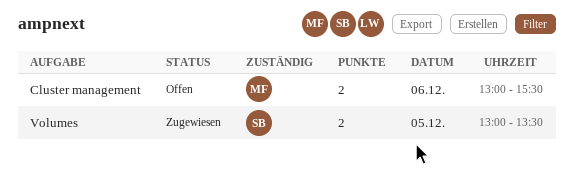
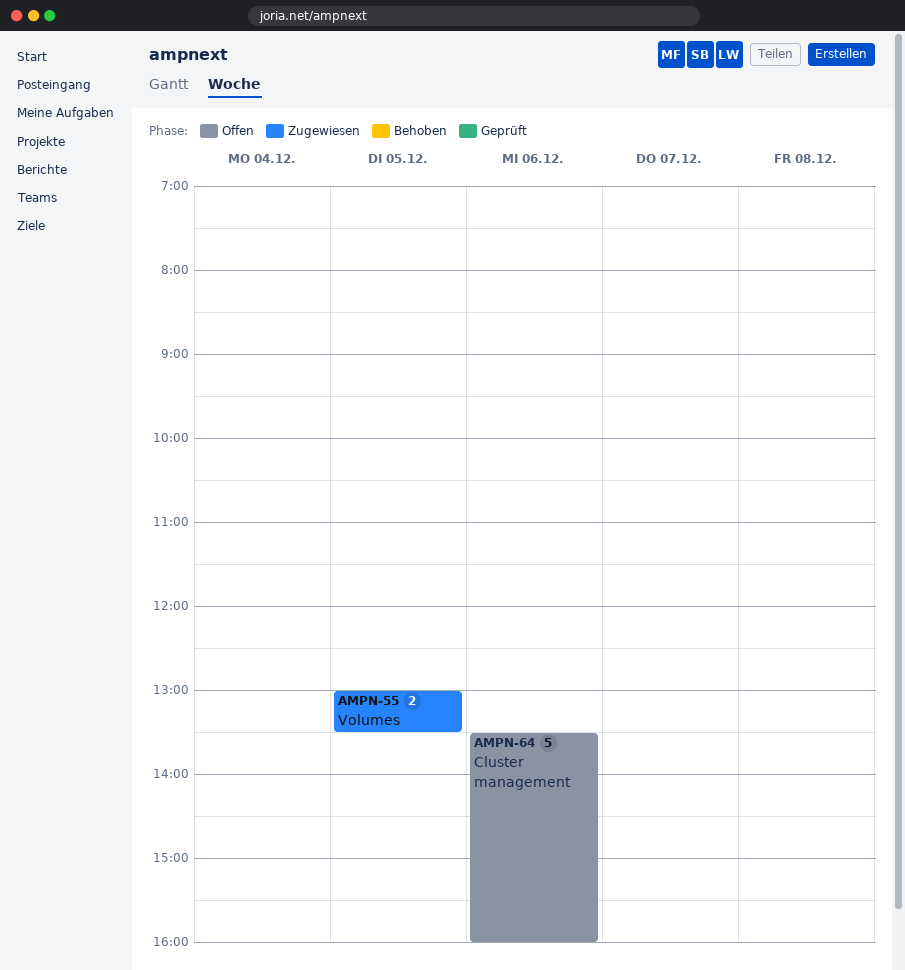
Cluster management, estimate: 2 -> 5
Cluster management, begins: 13:00 -> 13:30
Cluster management, ends: 15:30 -> 16:00

